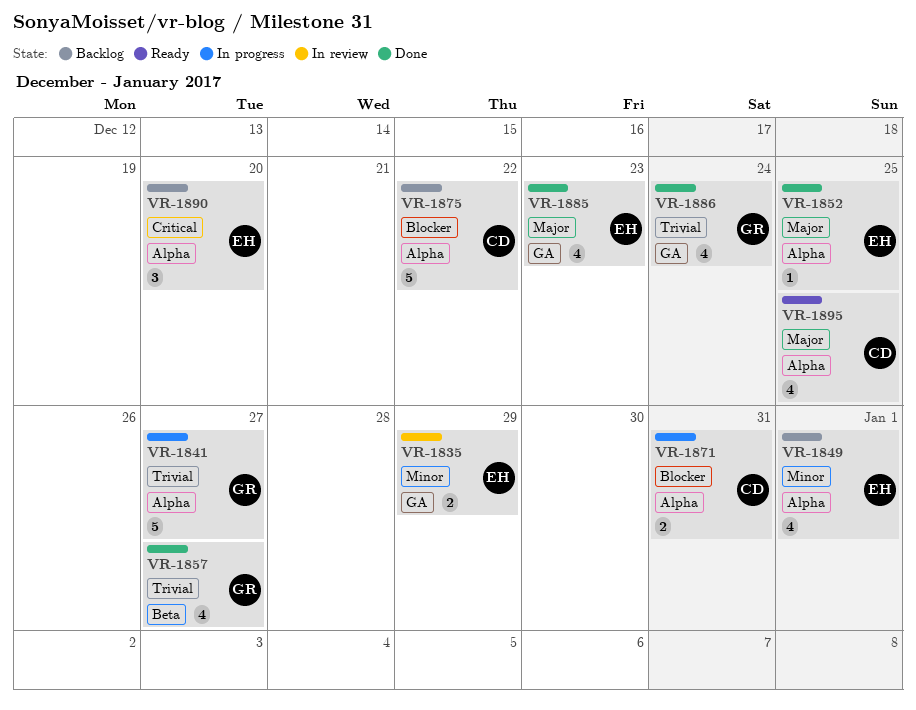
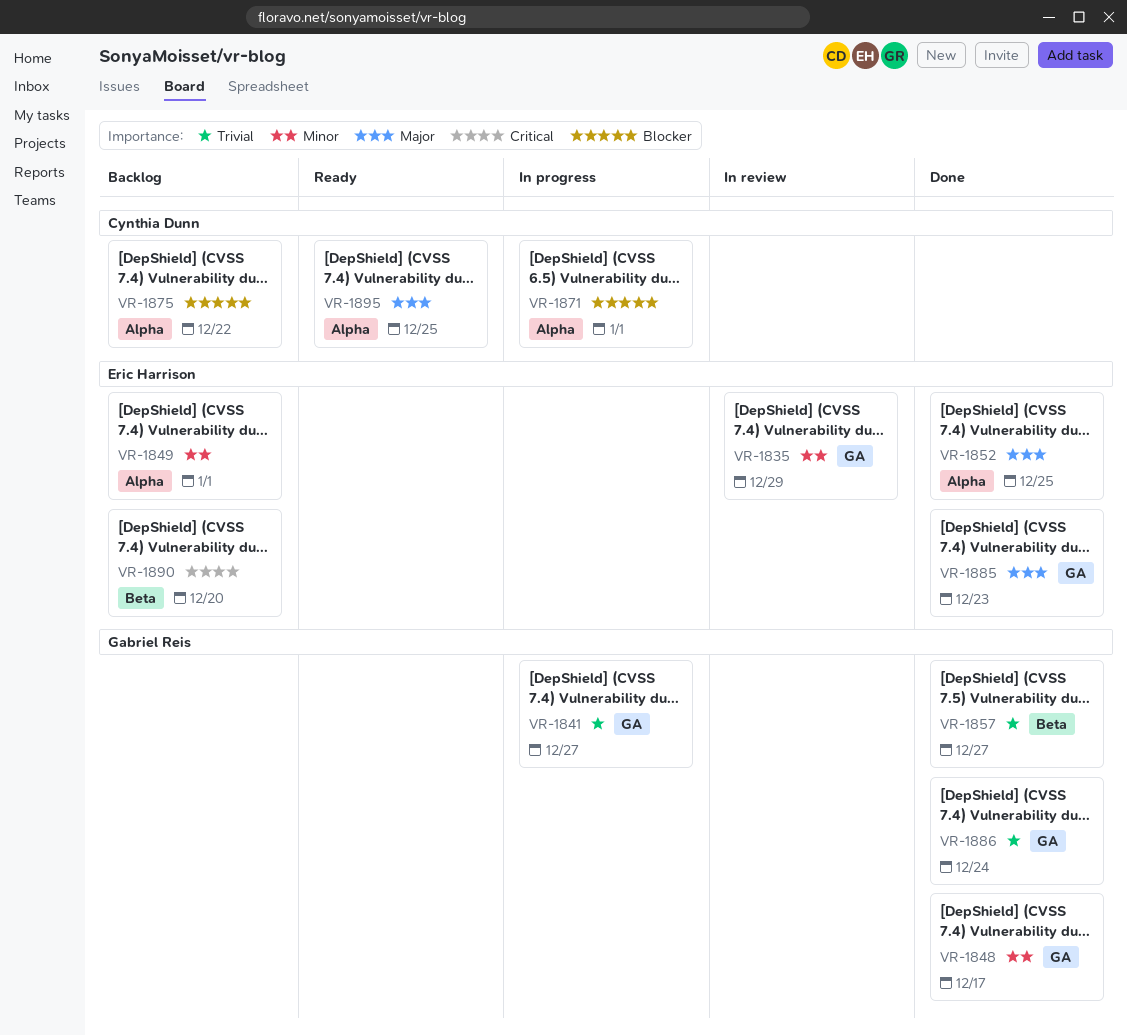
VR-1841, label: Alpha -> GA
VR-1848: none -> present
VR-1871, due: Dec 31 -> Jan 1
VR-1890, label: Alpha -> Beta

